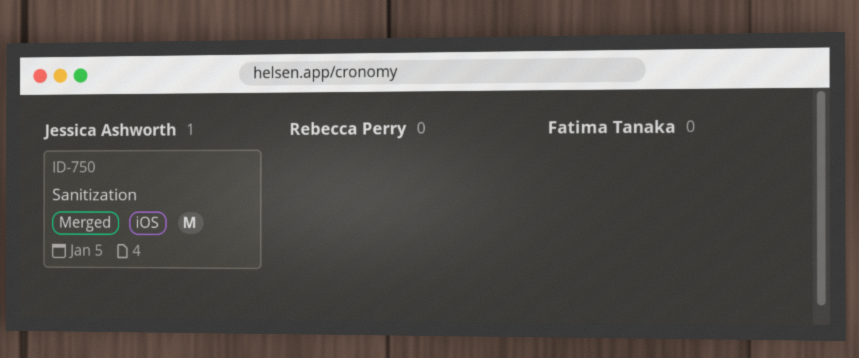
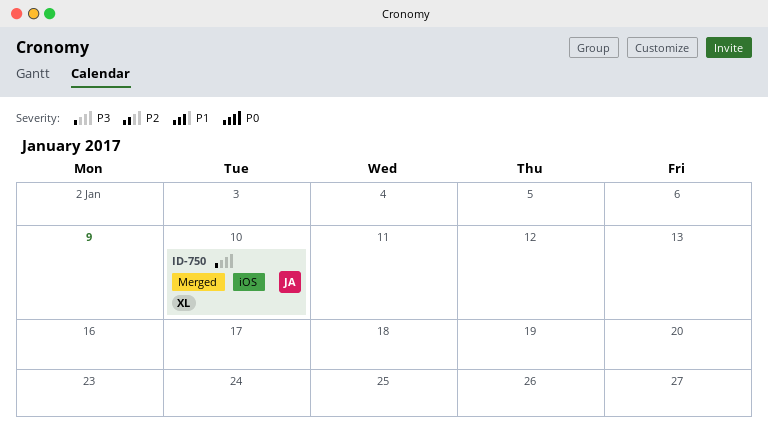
ID-750, estimate: M -> XL
ID-750, due: Jan 5 -> Jan 10

